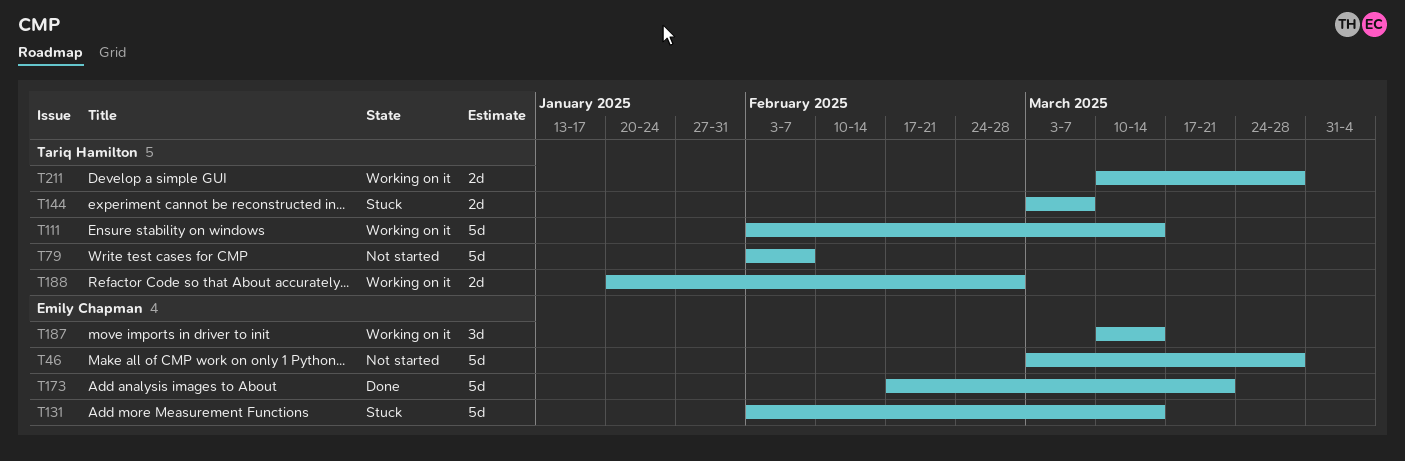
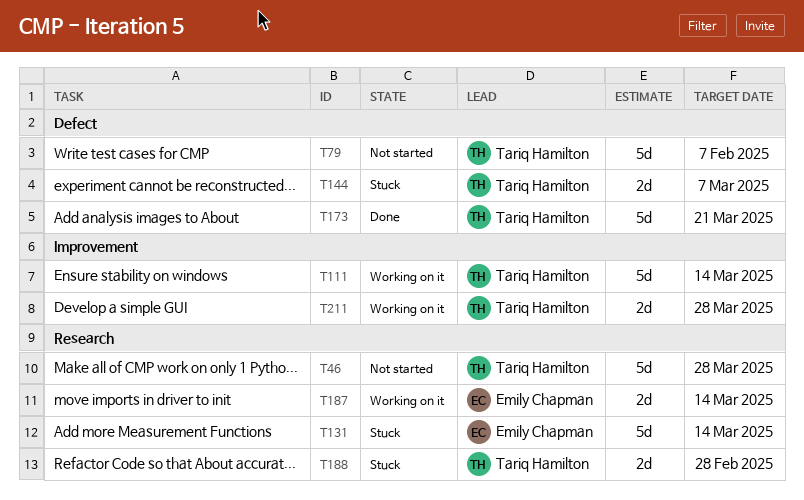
T46, owner: Emily Chapman -> Tariq Hamilton
T173, owner: Emily Chapman -> Tariq Hamilton
T187, estimate: 3d -> 2d
T188, status: Working on it -> Stuck

